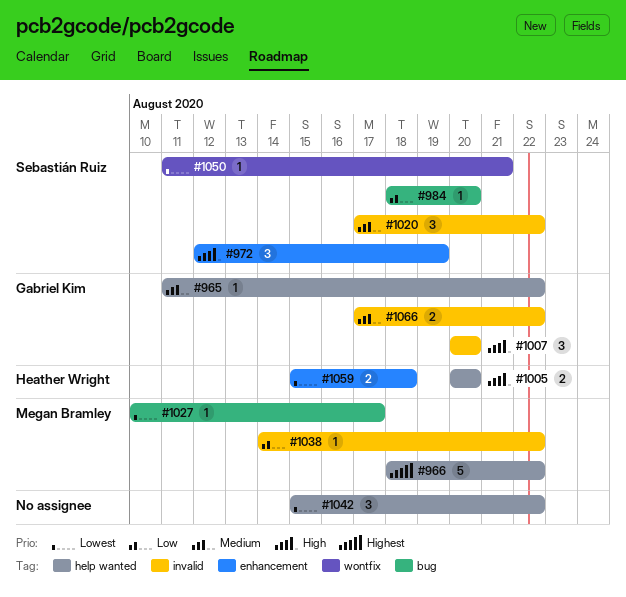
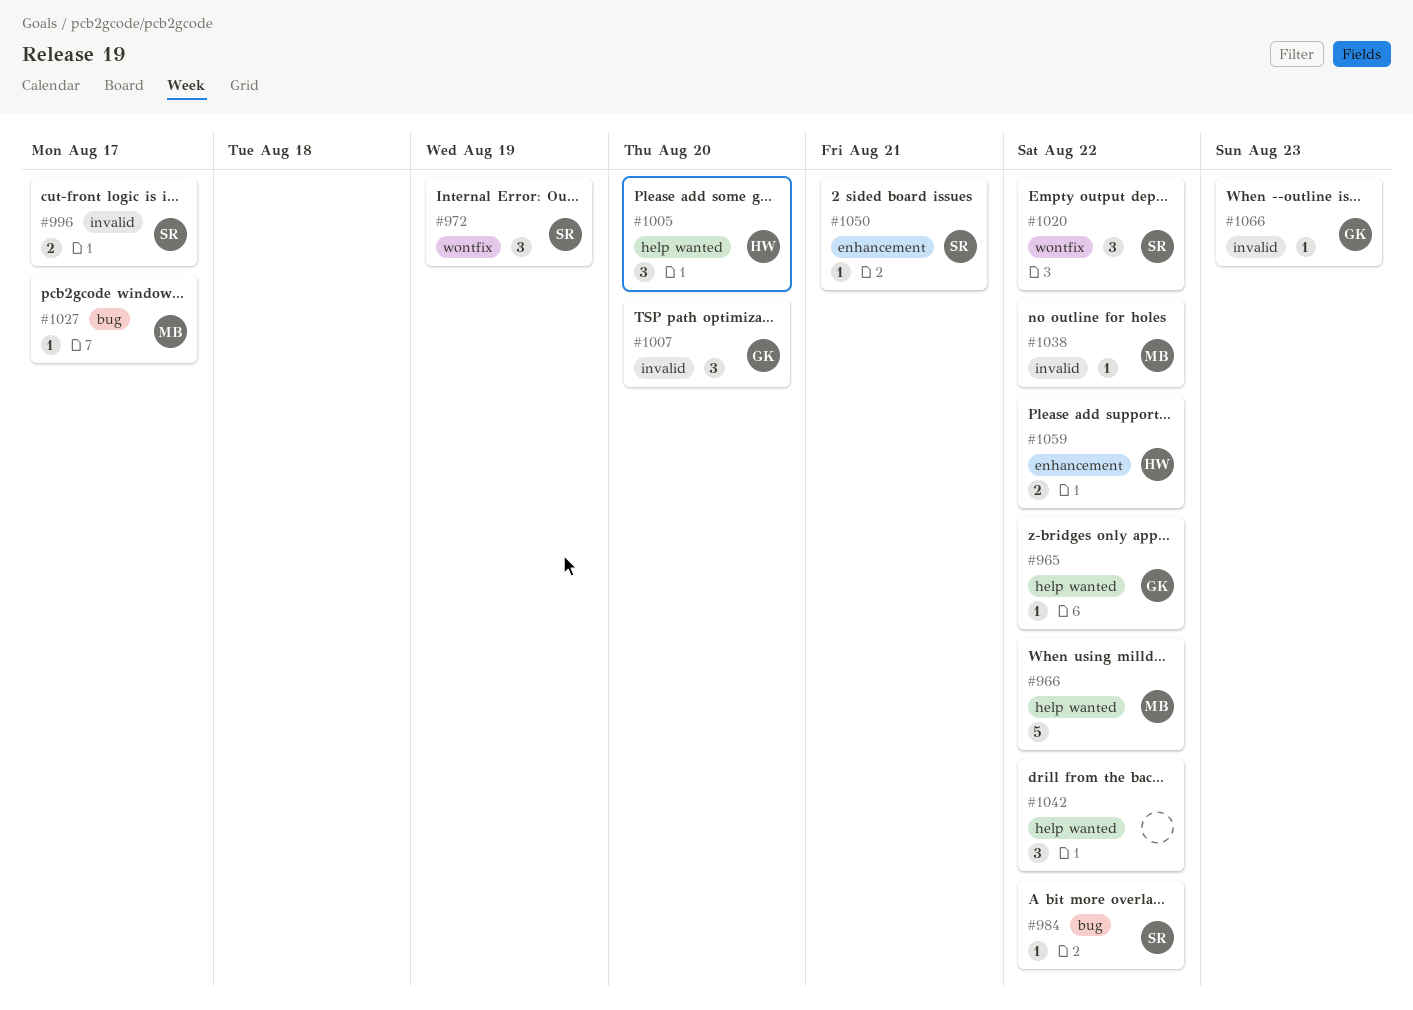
#972, label: enhancement -> wontfix
#984, due: Aug 20 -> Aug 22
#996: none -> present
#1005, estimate: 2 -> 3
#1020, label: invalid -> wontfix
#1050, label: wontfix -> enhancement
#1059, due: Aug 18 -> Aug 22
#1066, estimate: 2 -> 1
#1066, due: Aug 22 -> Aug 23

